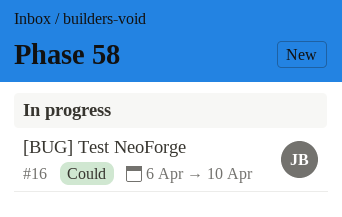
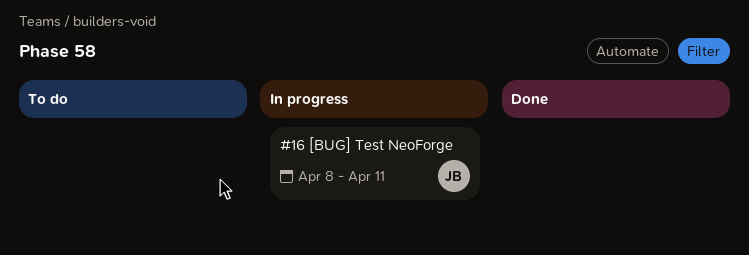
#16, start: Apr 6 -> Apr 8
#16, due: Apr 10 -> Apr 11

